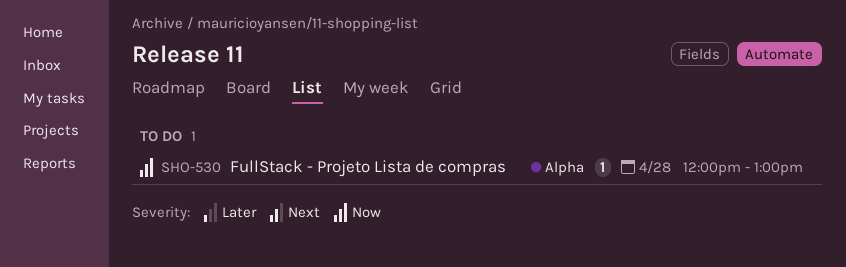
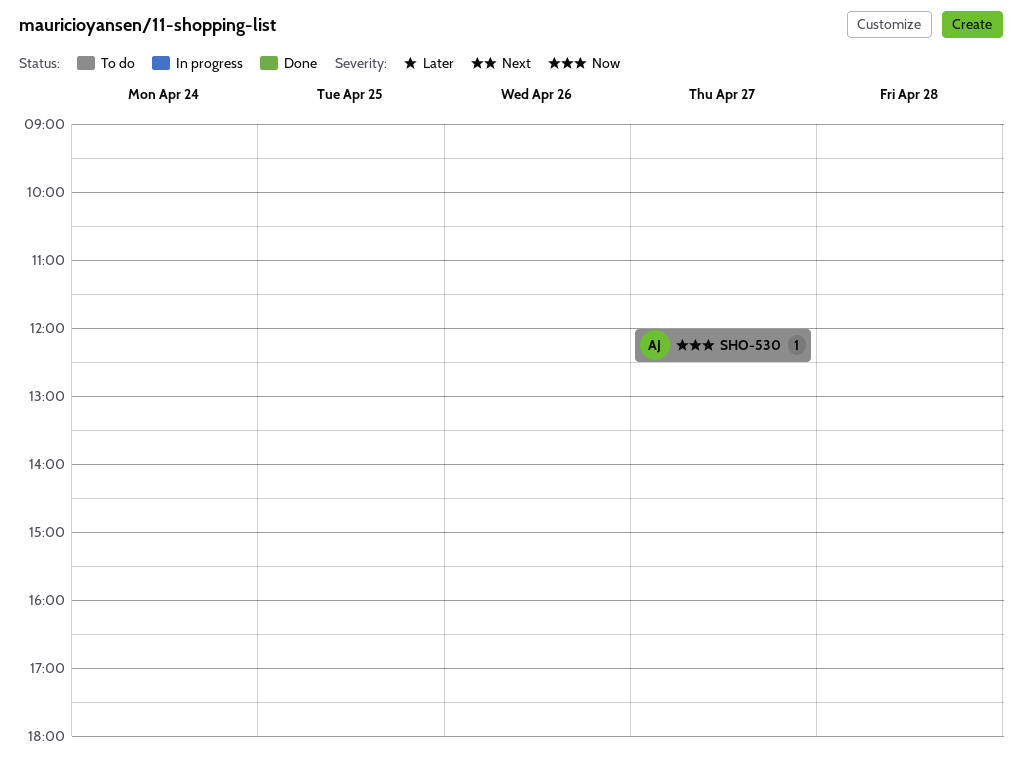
SHO-530, day: Apr 28 -> Apr 27
SHO-530, ends: 13:00 -> 12:30

